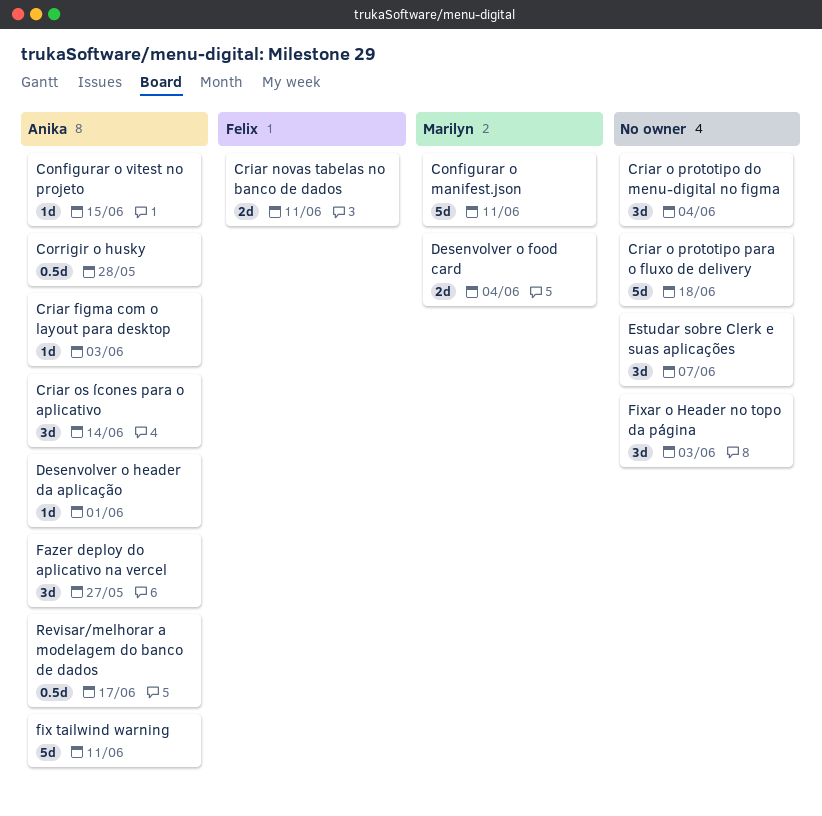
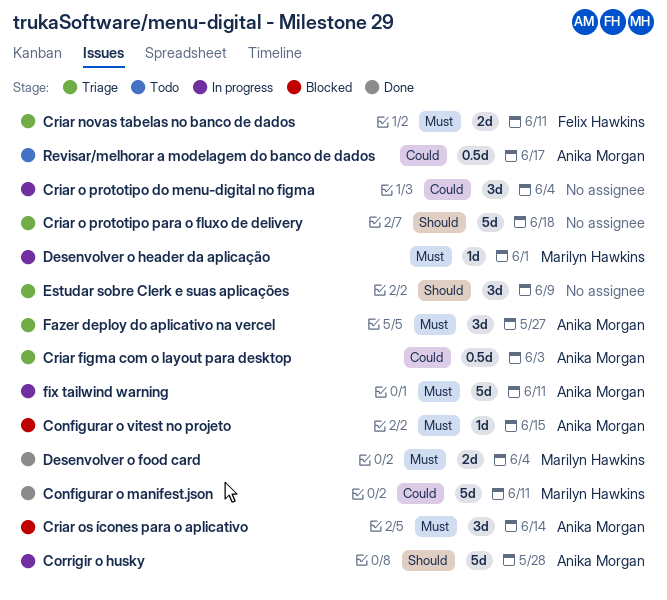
Corrigir o husky, estimate: 0.5d -> 5d
Criar figma com o layout para desktop, estimate: 1d -> 0.5d
Desenvolver o header da aplicação, owner: Anika Morgan -> Marilyn Hawkins
Estudar sobre Clerk e suas aplicações, due: Jun 7 -> Jun 9
Fixar o Header no topo da página: present -> none

